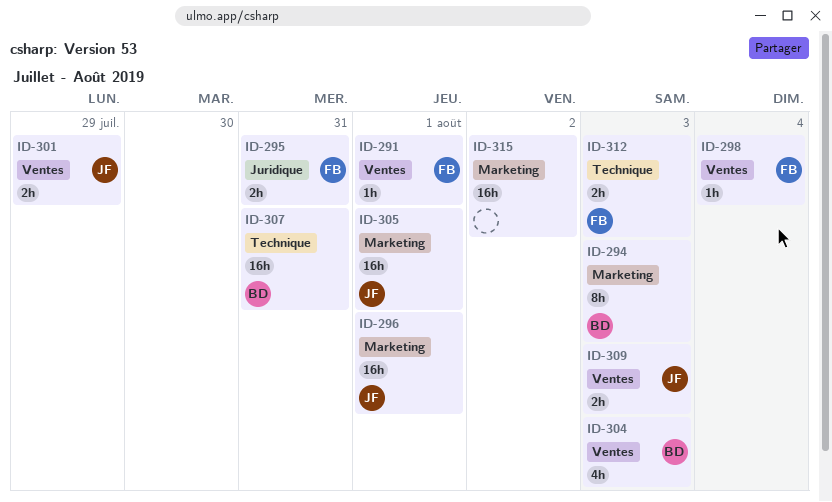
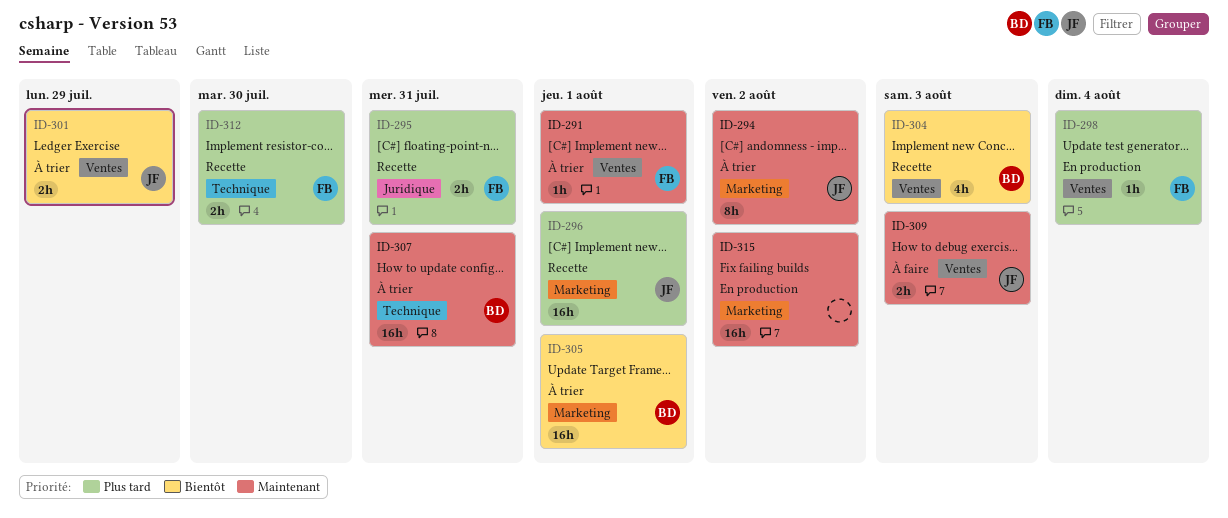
ID-294, owner: BD -> JF
ID-294, due: Aug 3 -> Aug 2
ID-305, owner: JF -> BD
ID-312, due: Aug 3 -> Jul 30

